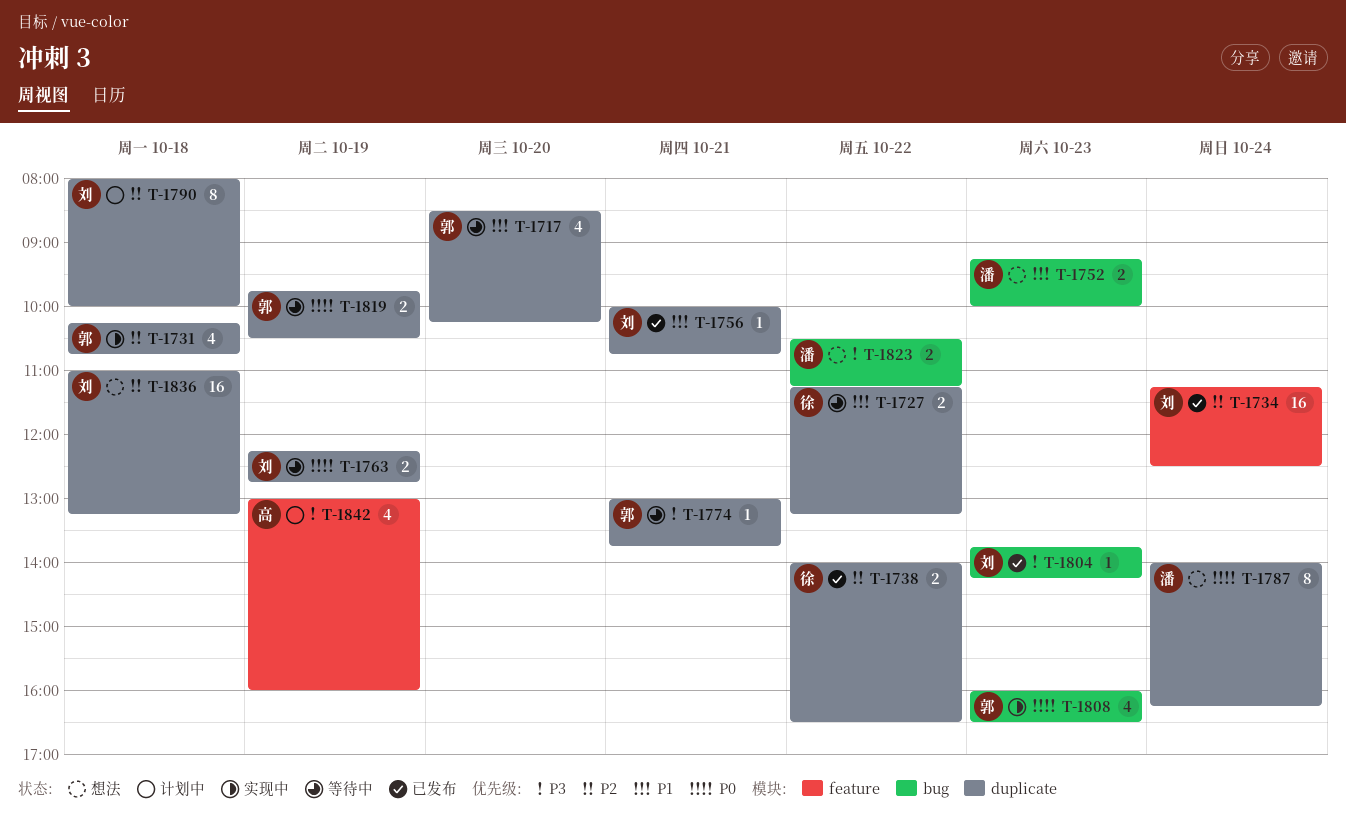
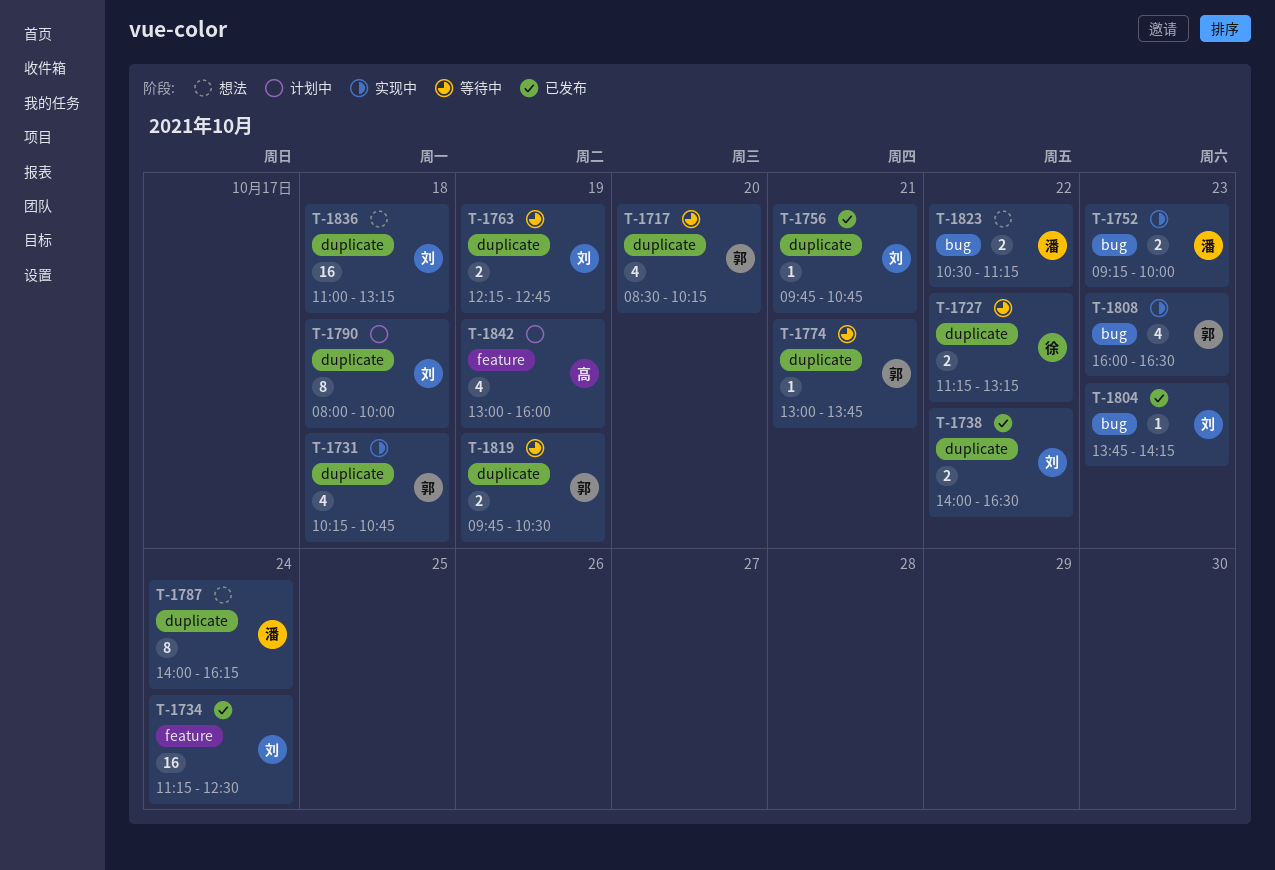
T-1738, owner: 徐 -> 刘
T-1752, status: 想法 -> 实现中
T-1756, begins: 10:00 -> 09:45

